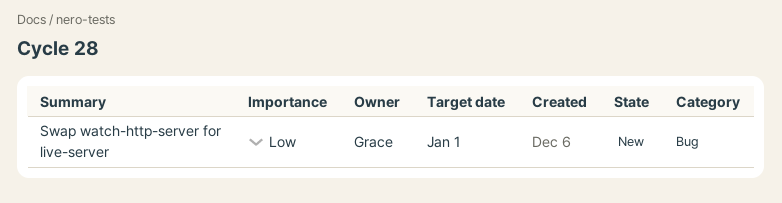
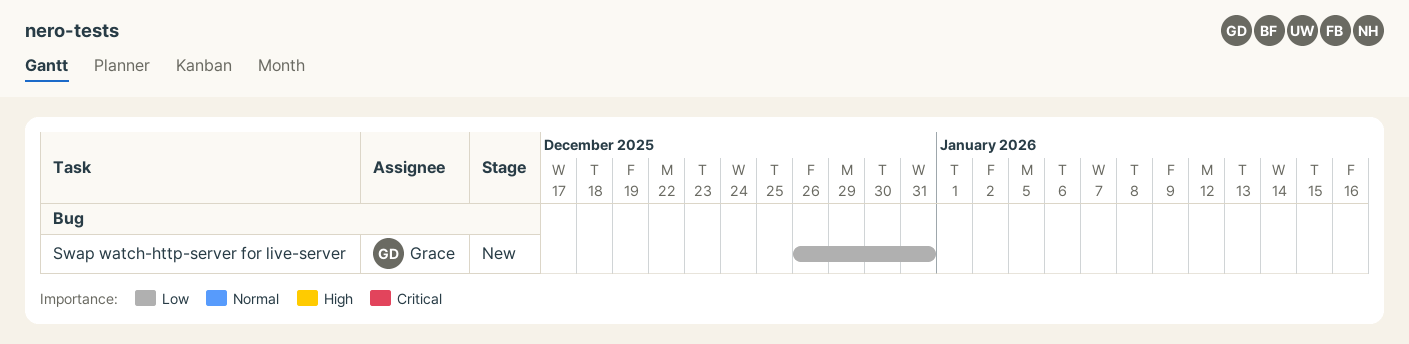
Swap watch-http-server for live-server, due: Jan 1 -> Dec 31

